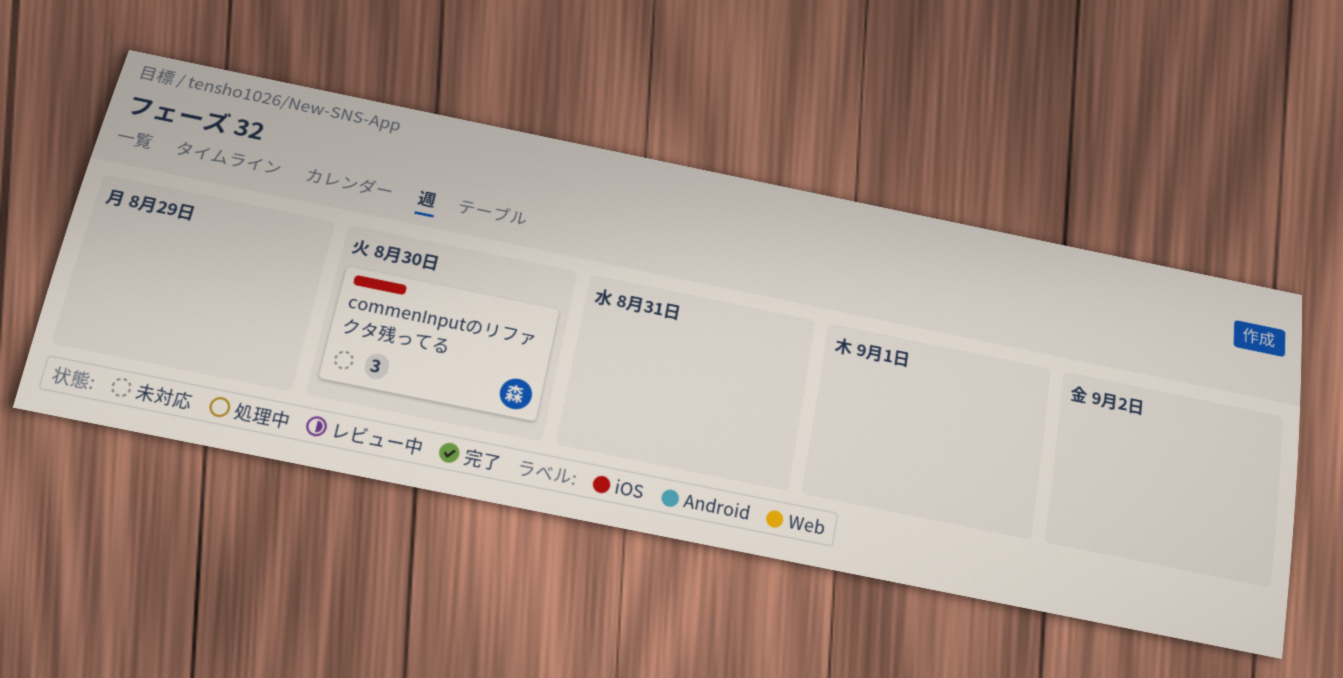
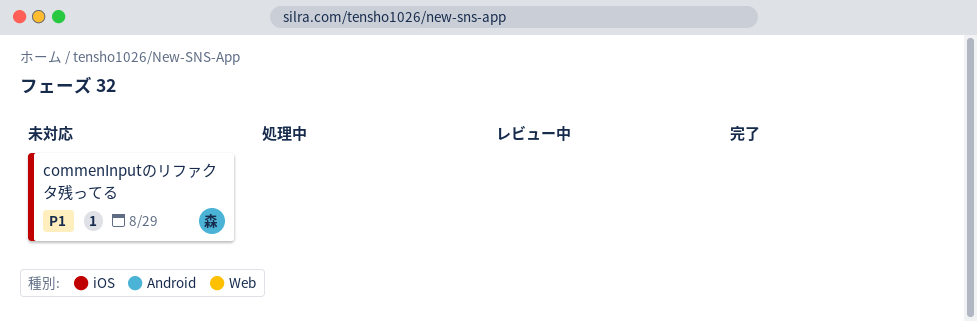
commenInputのリファクタ残ってる, estimate: 3 -> 1
commenInputのリファクタ残ってる, due: Aug 30 -> Aug 29

